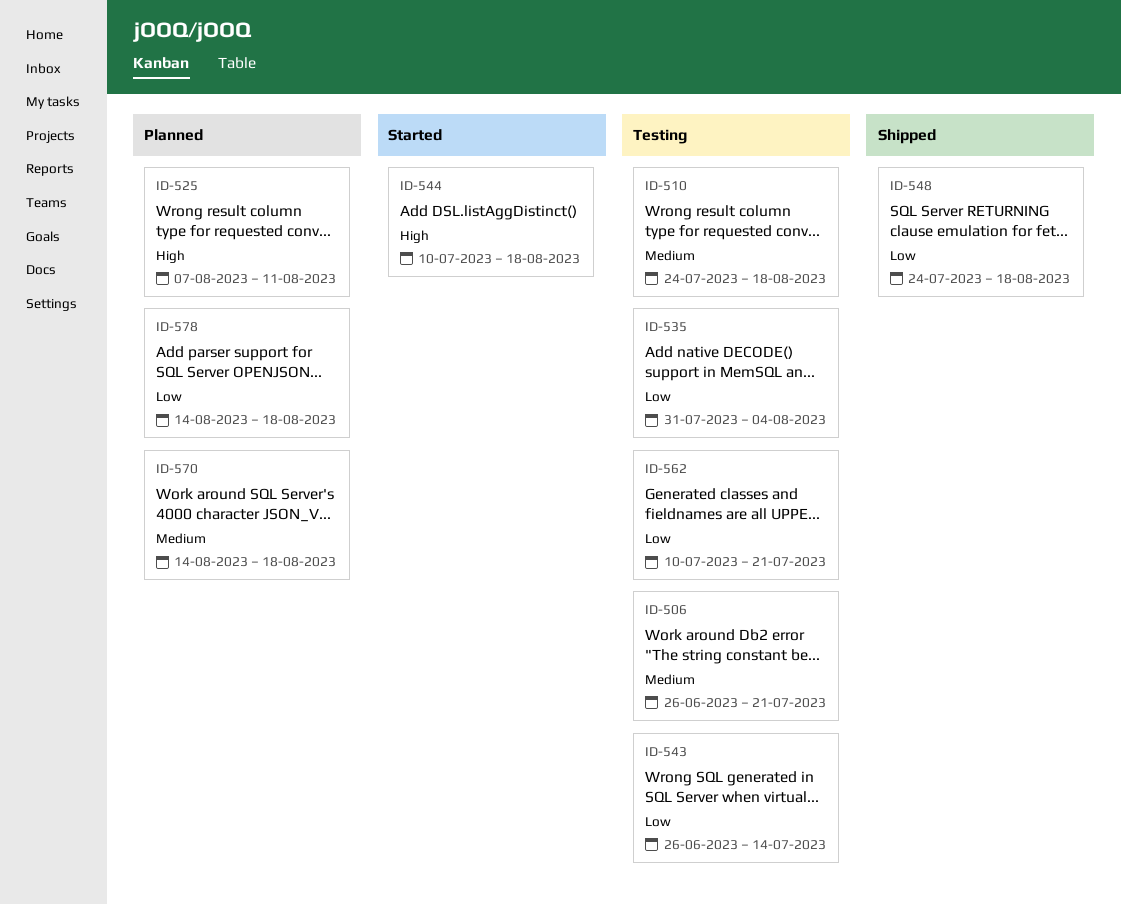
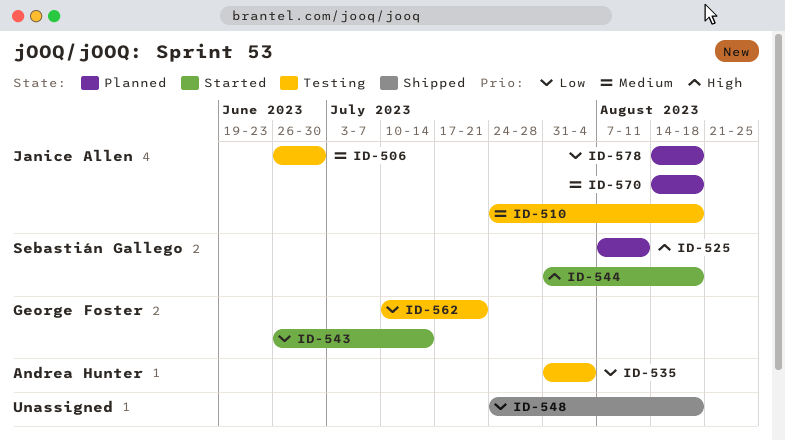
ID-506, due: Jul 21 -> Jun 30
ID-543, status: Testing -> Started
ID-544, start: Jul 10 -> Jul 31

